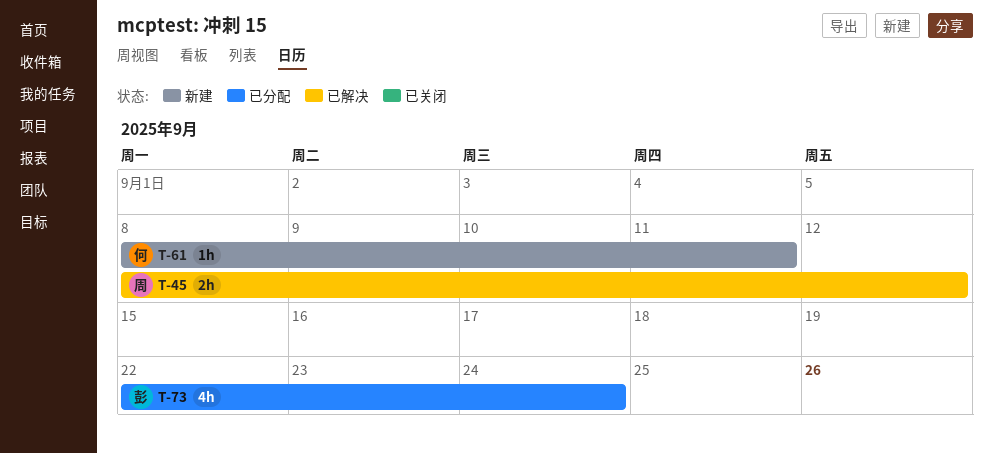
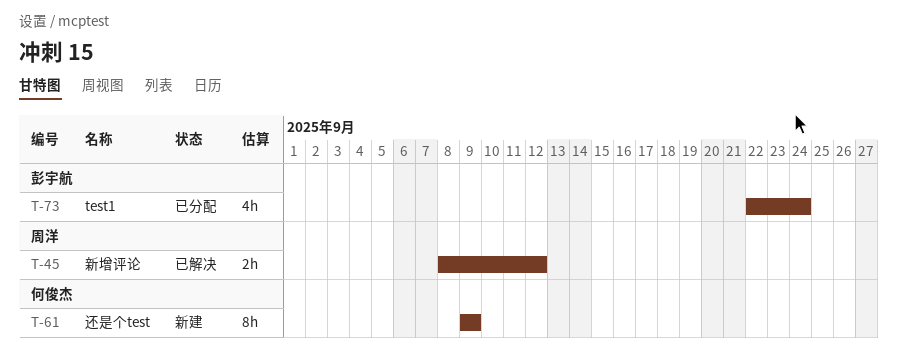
T-61, estimate: 1h -> 8h
T-61, start: Sep 8 -> Sep 9
T-61, due: Sep 11 -> Sep 9

